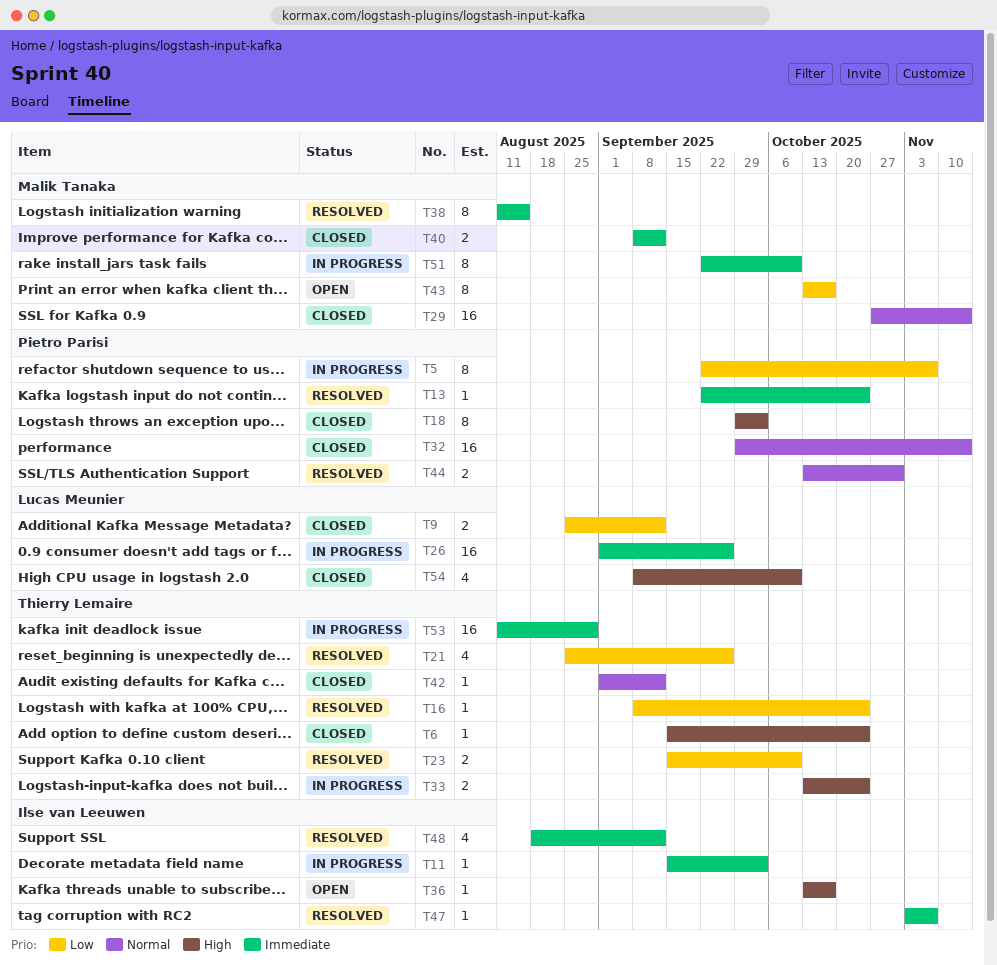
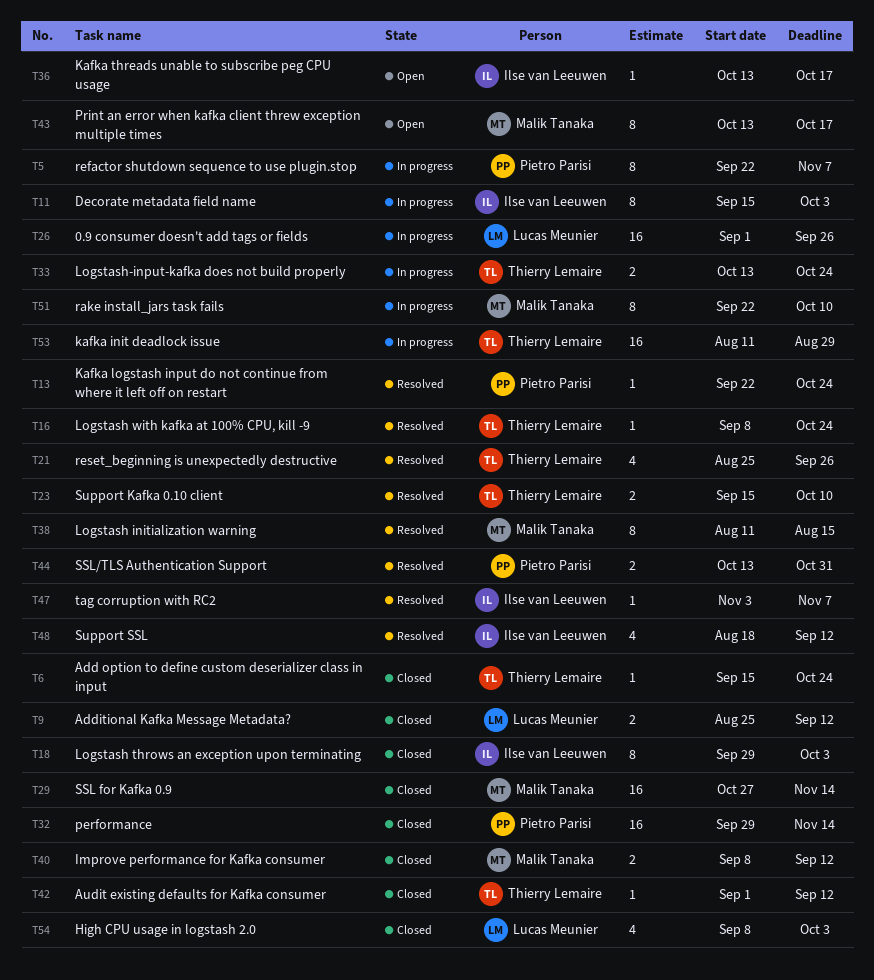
T11, estimate: 1 -> 8
T18, owner: Pietro Parisi -> Ilse van Leeuwen
T54, due: Oct 10 -> Oct 3

